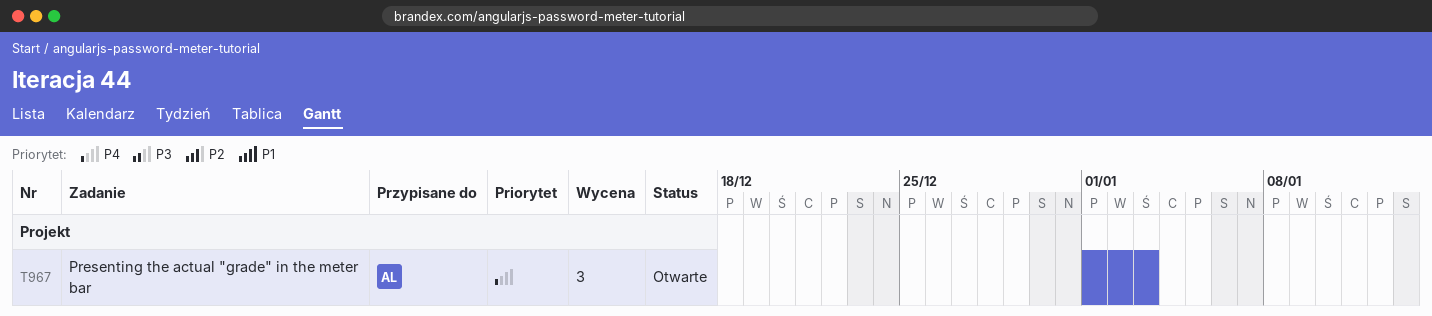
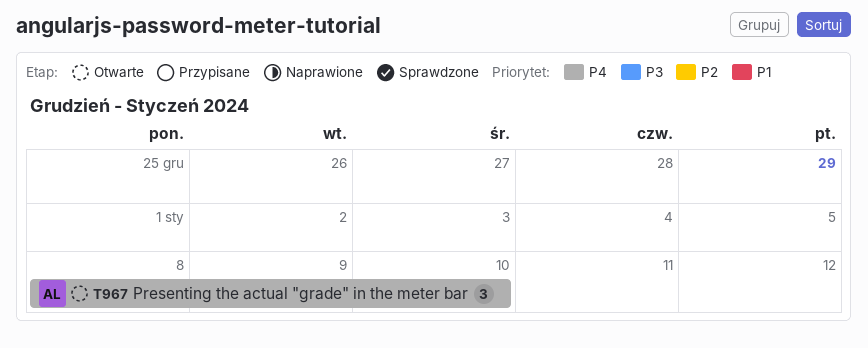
T967, start: Jan 1 -> Jan 8
T967, due: Jan 3 -> Jan 10

